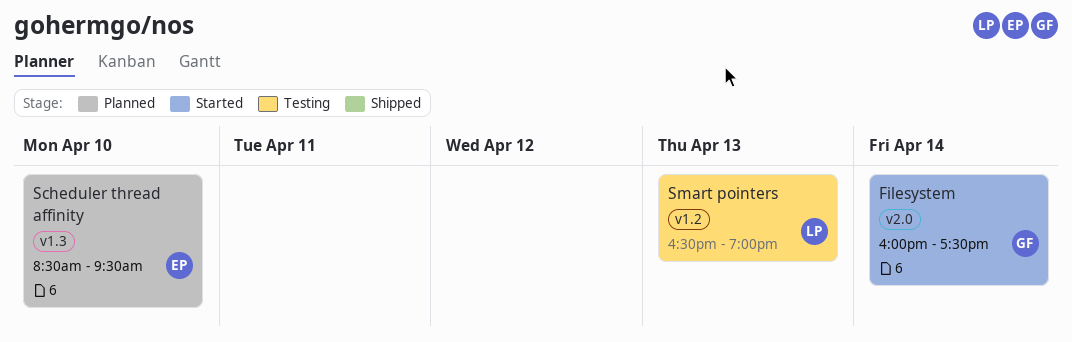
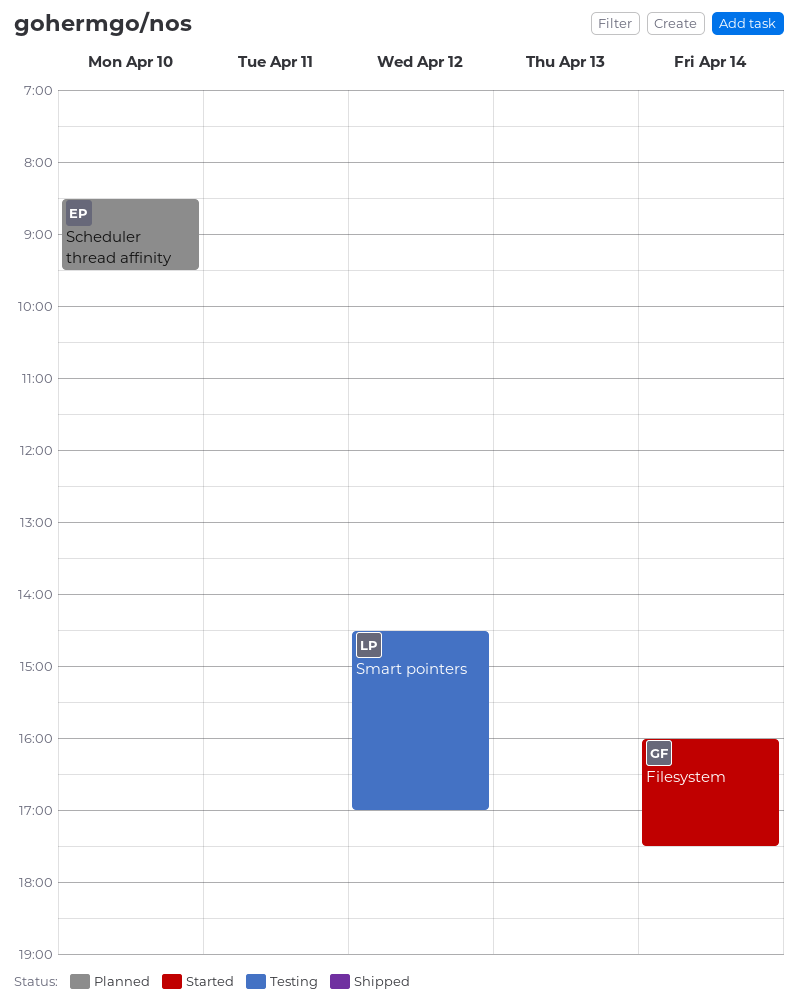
Smart pointers, day: Apr 13 -> Apr 12
Smart pointers, begins: 16:30 -> 14:30
Smart pointers, ends: 19:00 -> 17:00

